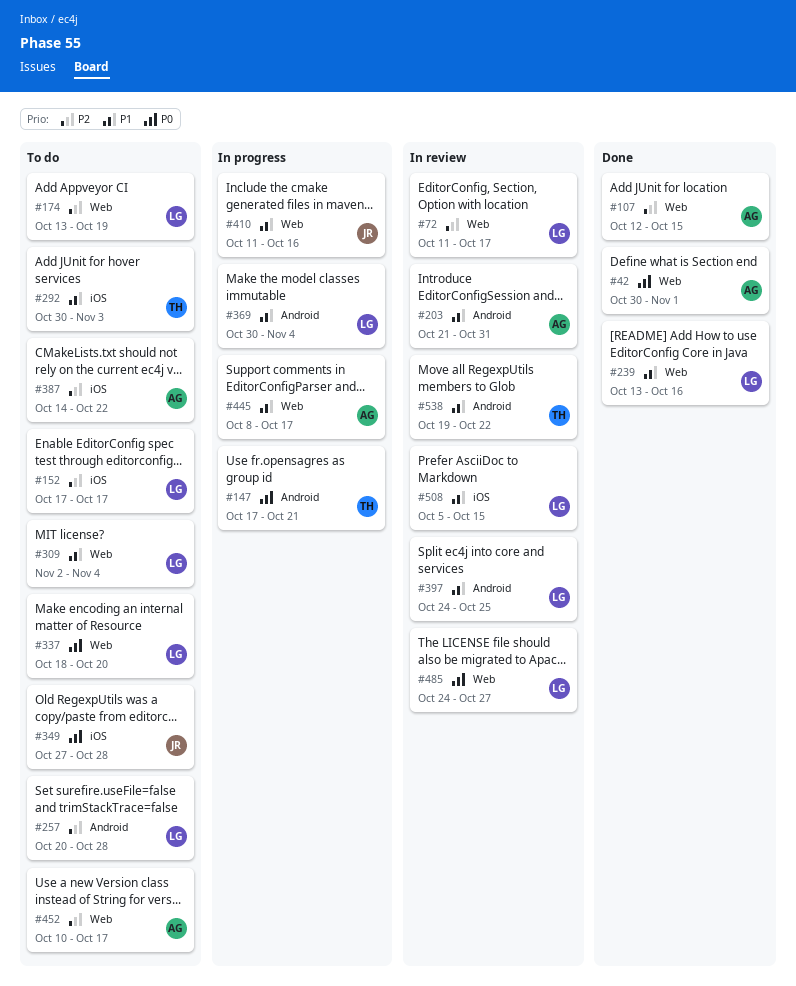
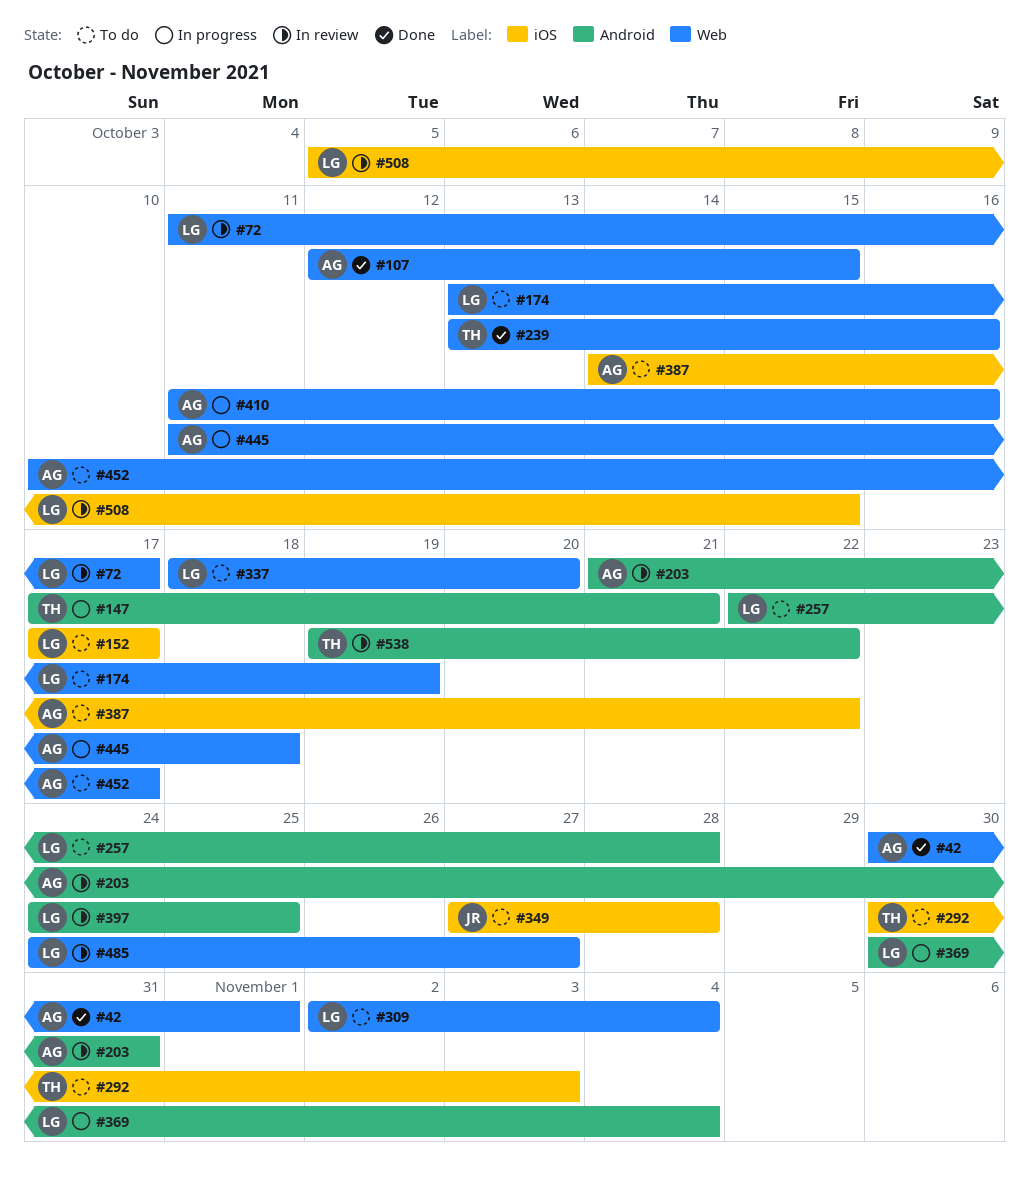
#239, owner: LG -> TH
#257, start: Oct 20 -> Oct 22
#410, owner: JR -> AG
#445, start: Oct 8 -> Oct 11
#445, due: Oct 17 -> Oct 18

